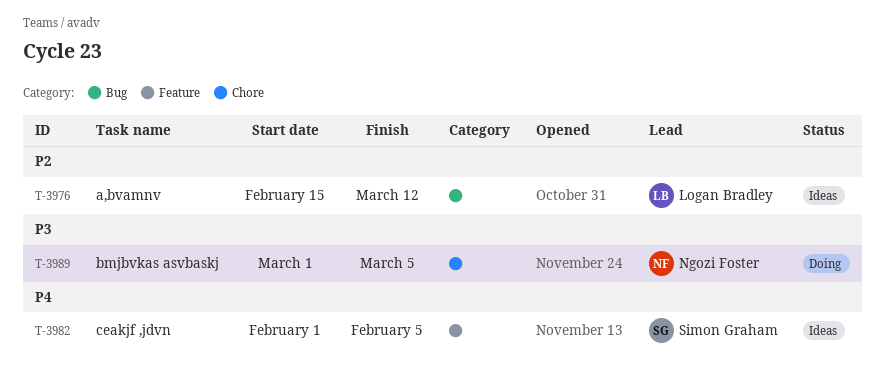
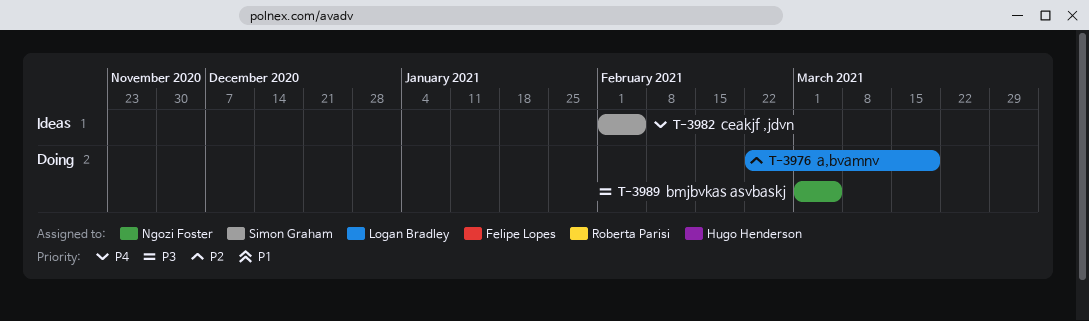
T-3976, status: Ideas -> Doing
T-3976, start: Feb 15 -> Feb 22
T-3976, due: Mar 12 -> Mar 19

